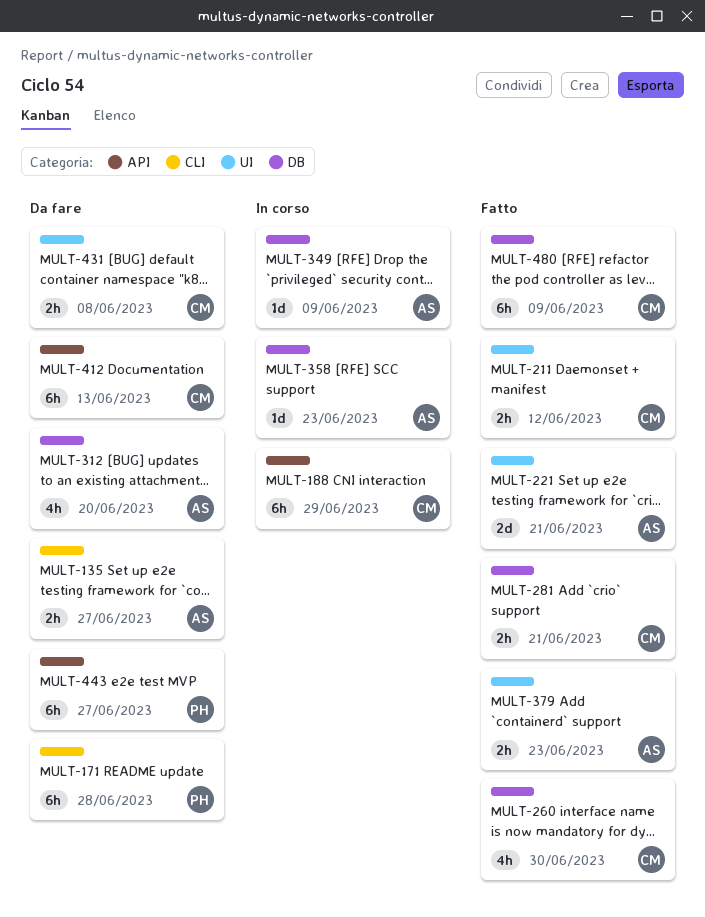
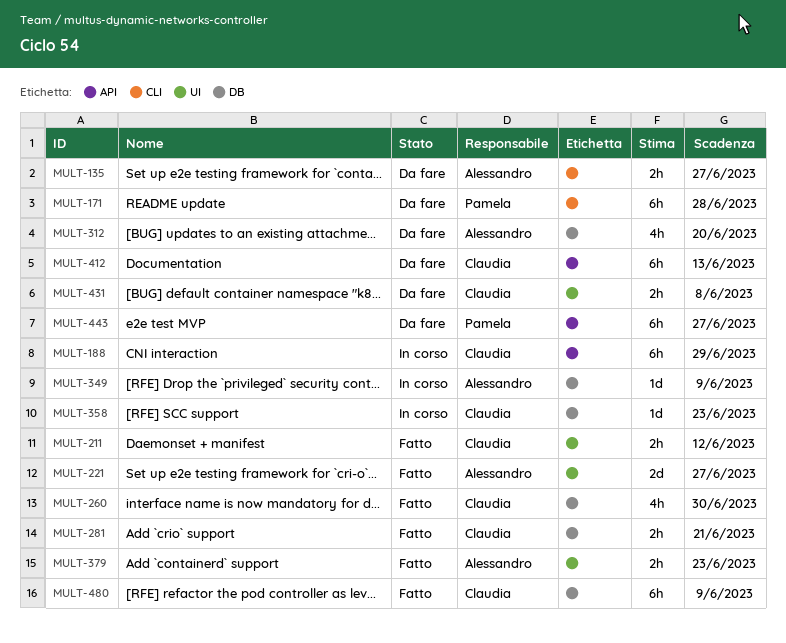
MULT-221, due: Jun 21 -> Jun 27
MULT-358, owner: Alessandro -> Claudia

